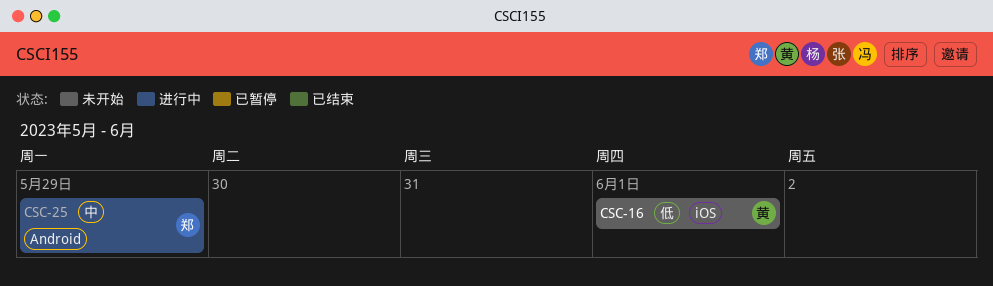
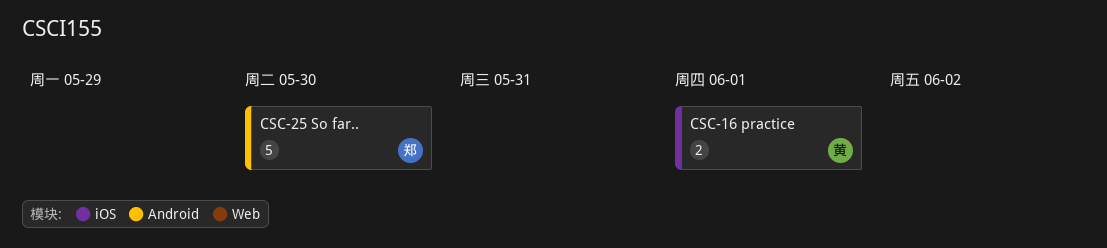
CSC-25, due: May 29 -> May 30

